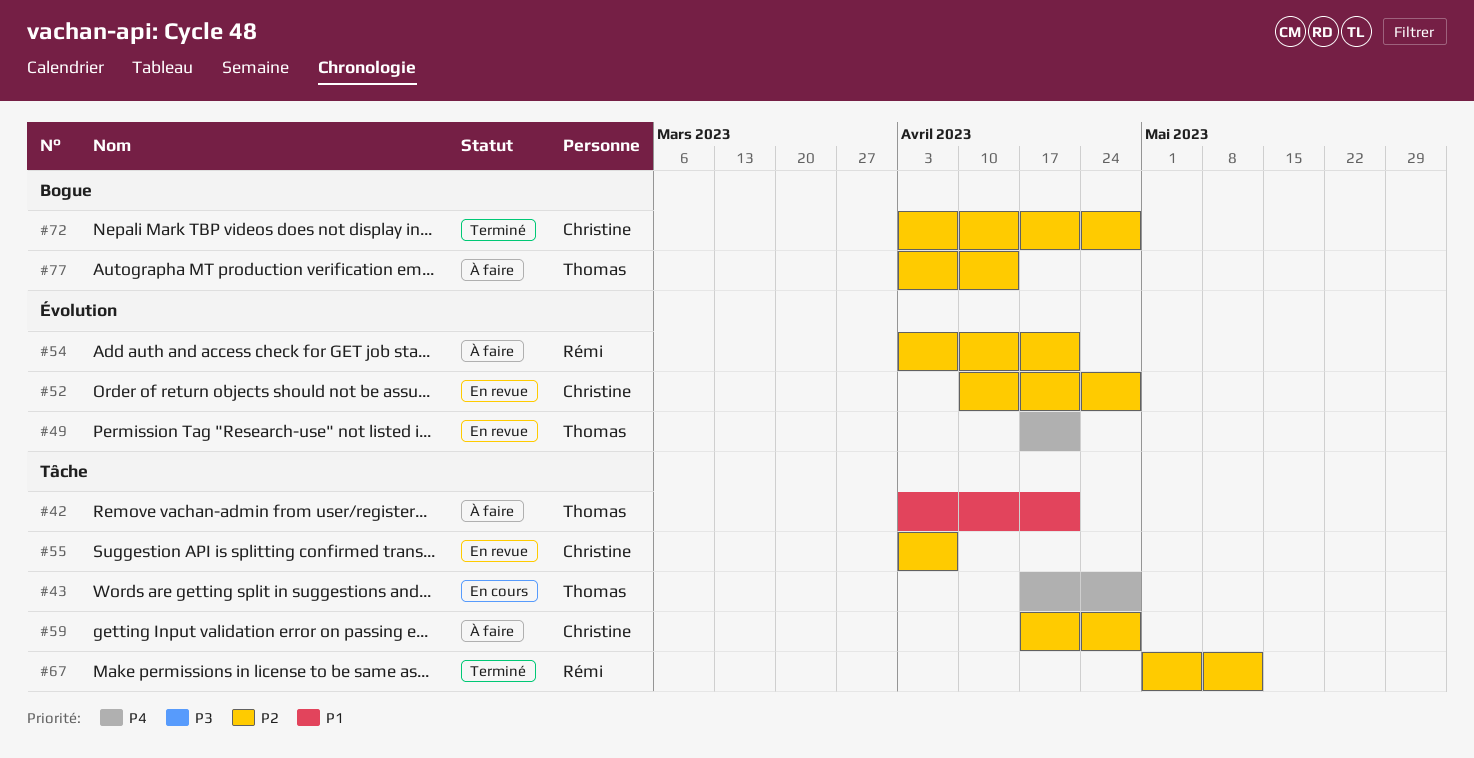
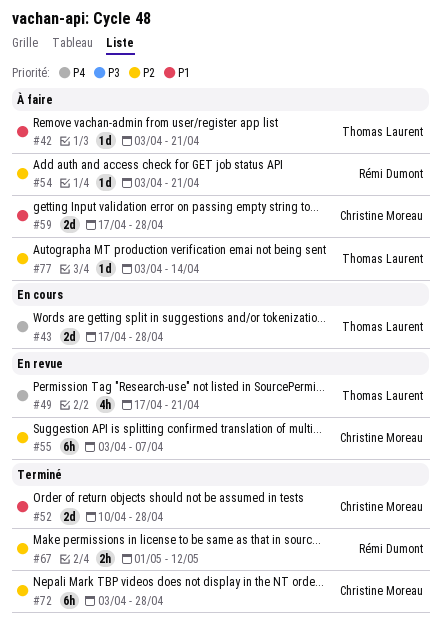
#52, status: En revue -> Terminé
#52, priority: P2 -> P1
#59, priority: P2 -> P1

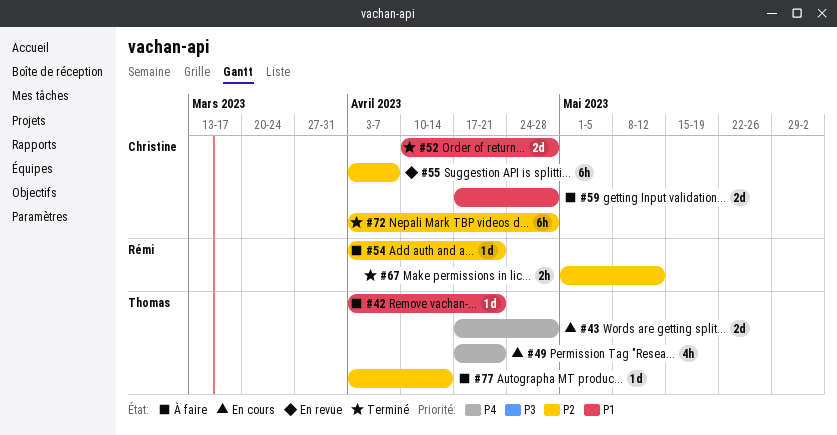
#49, status: En revue -> En cours

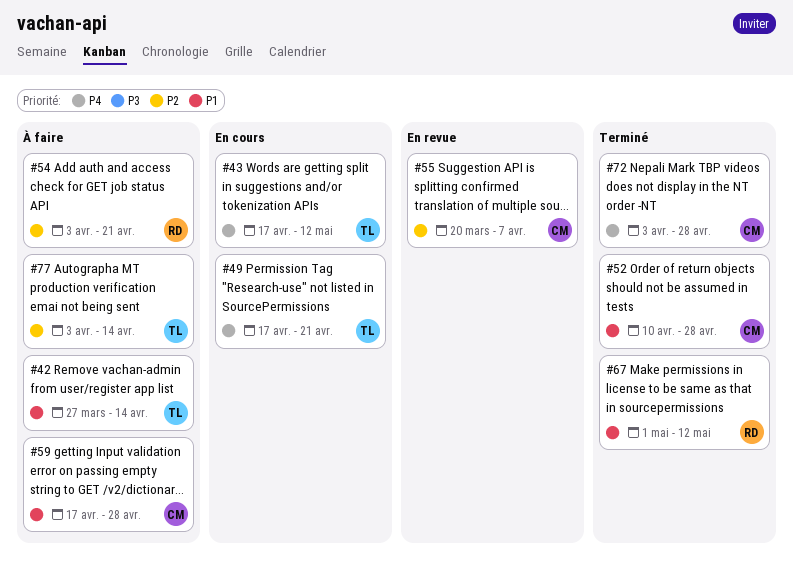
#42, start: Apr 3 -> Mar 27
#42, due: Apr 21 -> Apr 14
#43, due: Apr 28 -> May 12
#55, start: Apr 3 -> Mar 20
#67, priority: P2 -> P1
#72, priority: P2 -> P4

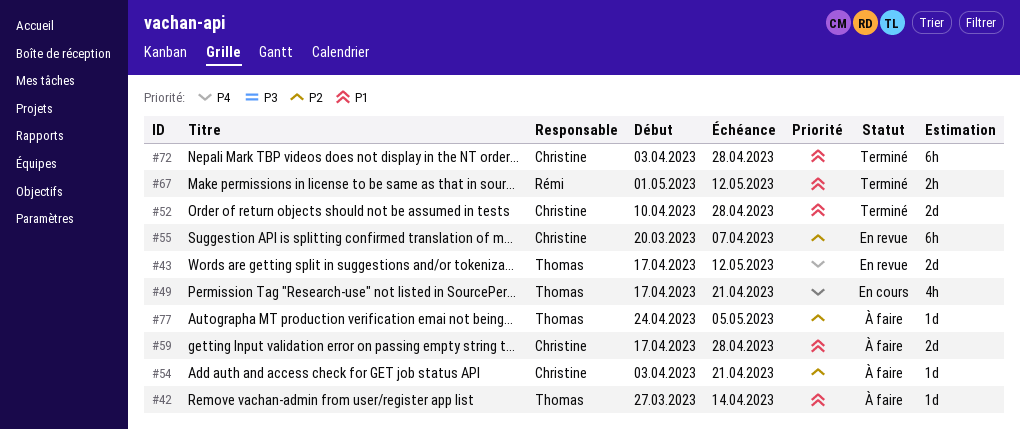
#43, status: En cours -> En revue
#54, owner: Rémi -> Christine
#72, priority: P4 -> P1
#77, start: Apr 3 -> Apr 24
#77, due: Apr 14 -> May 5

